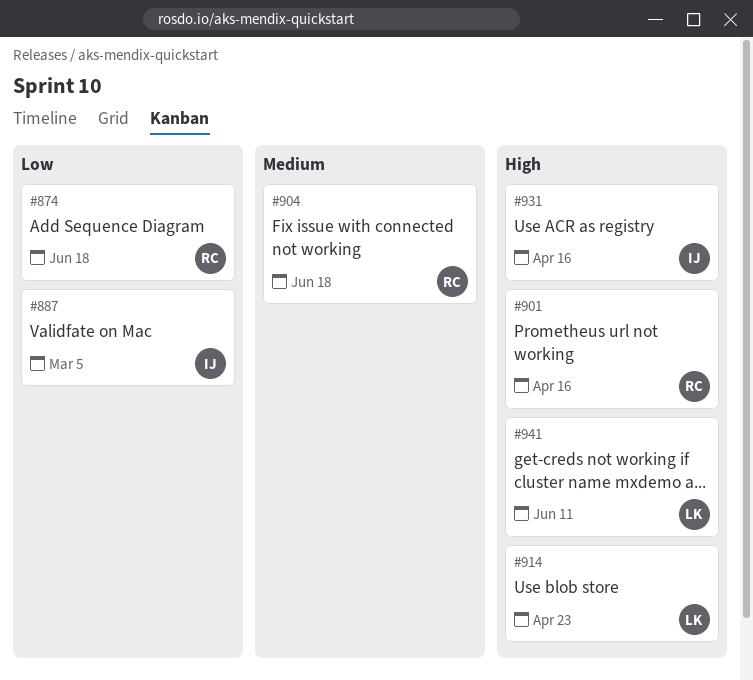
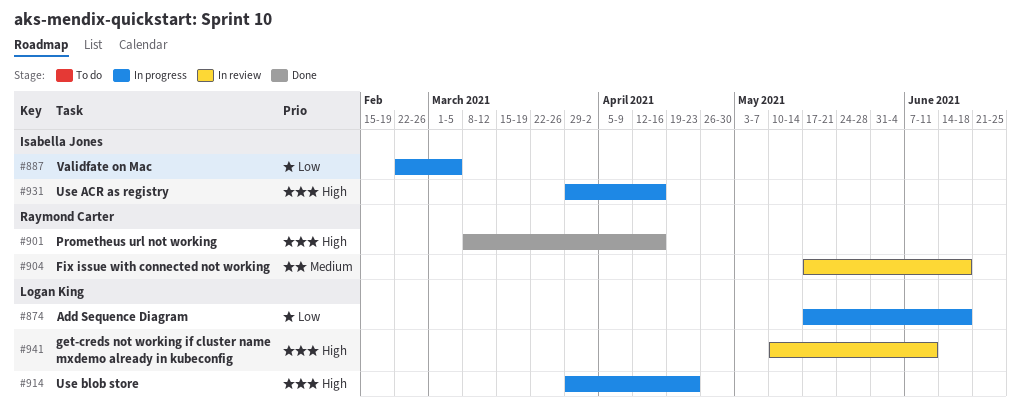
#874, owner: Raymond Carter -> Logan King

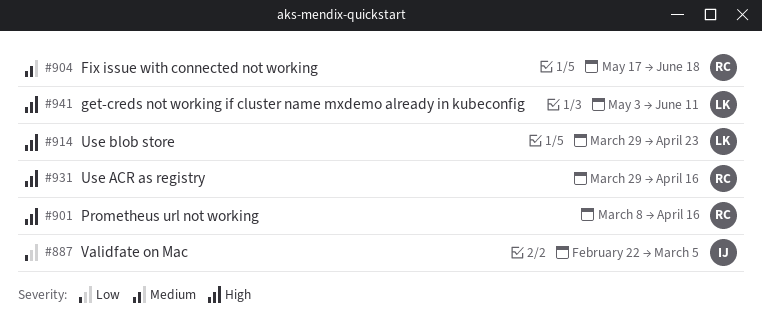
#874: present -> none
#931, owner: Isabella Jones -> Raymond Carter
#941, start: May 10 -> May 3

